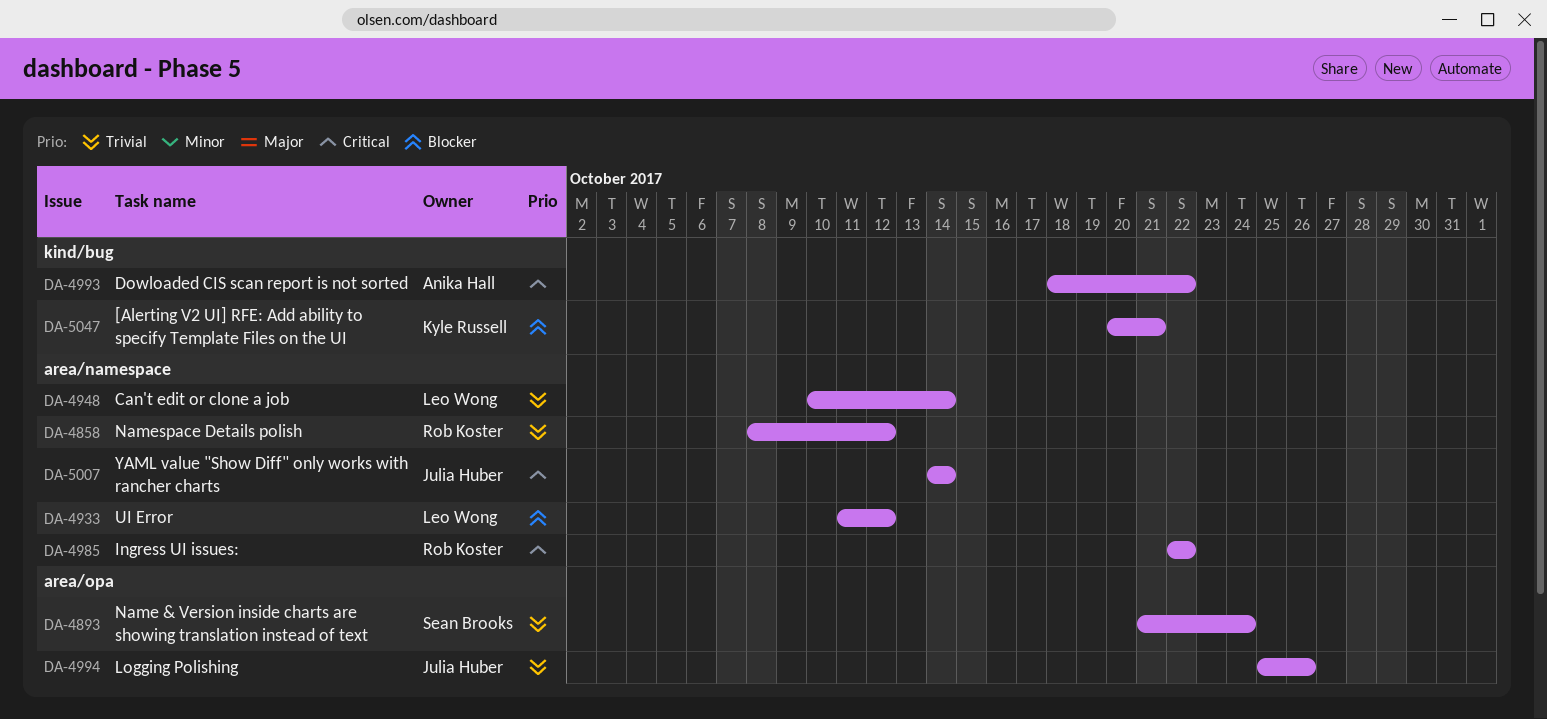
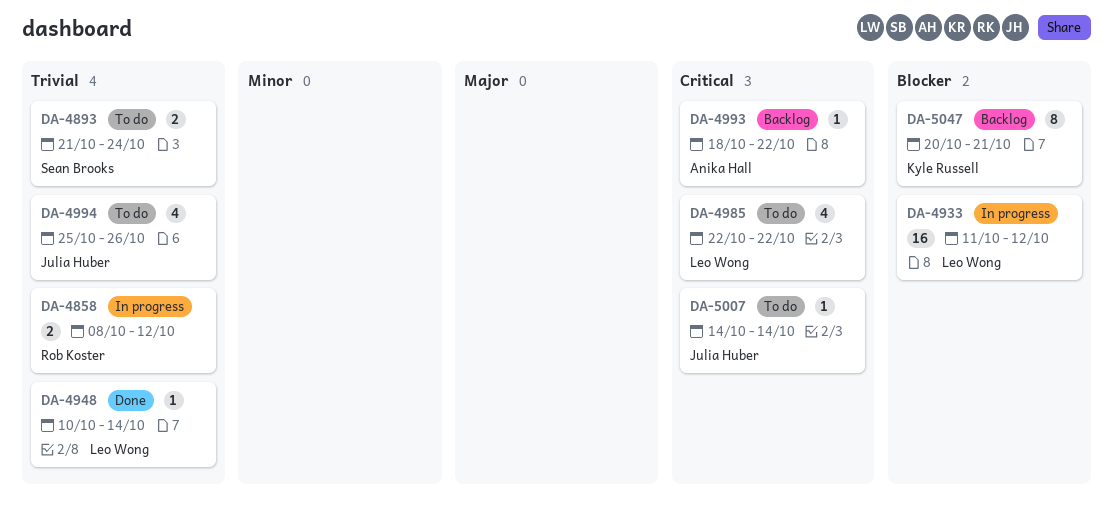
DA-4985, owner: Rob Koster -> Leo Wong

